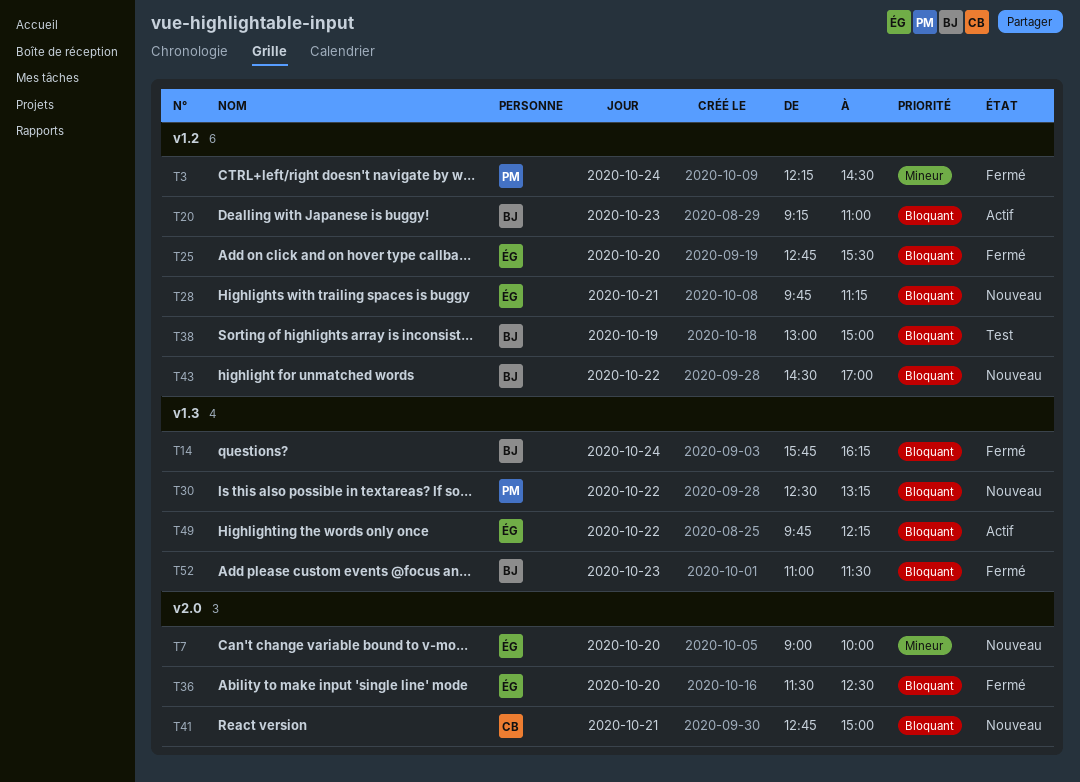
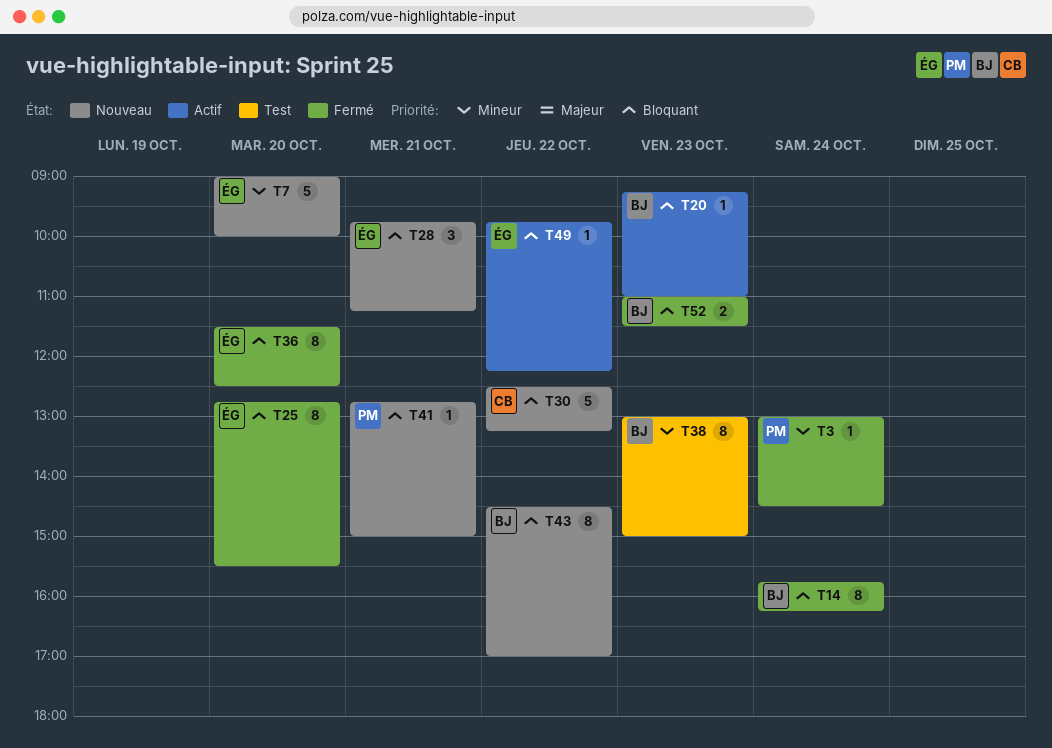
T3, begins: 12:15 -> 13:00
T30, owner: PM -> CB
T38, priority: Bloquant -> Mineur
T38, day: Oct 19 -> Oct 23
T41, owner: CB -> PM

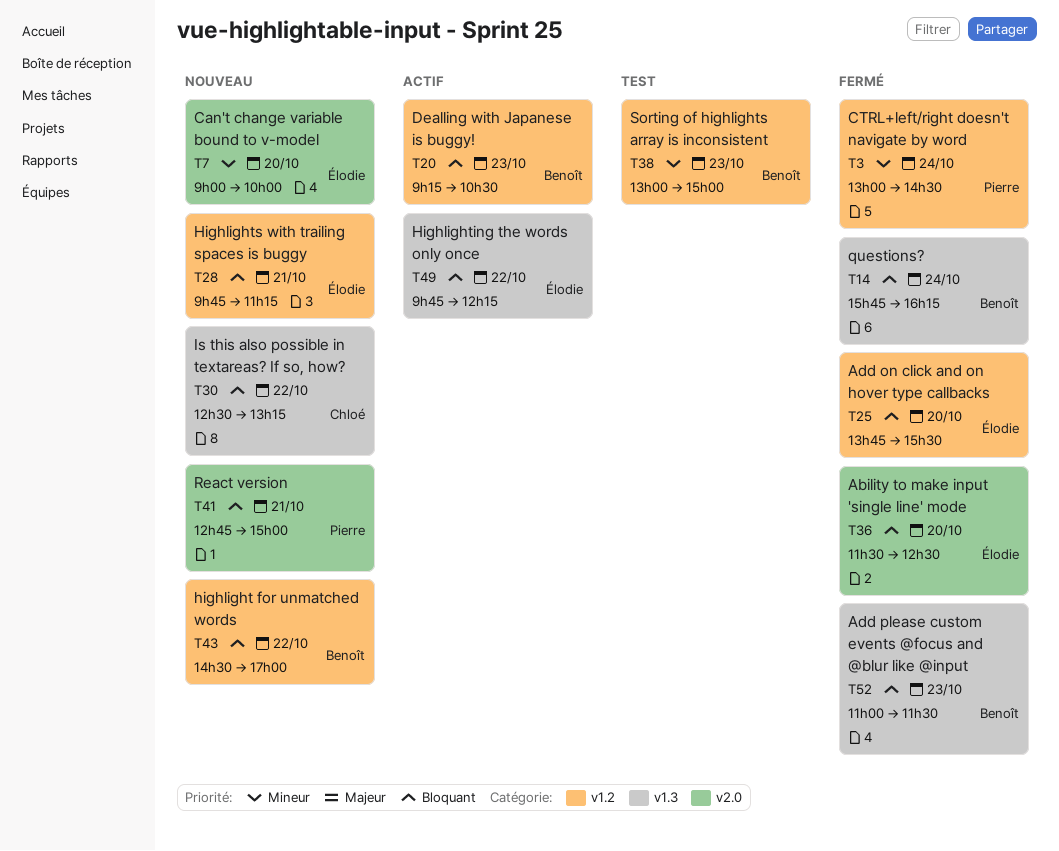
T20, ends: 11:00 -> 10:30
T25, begins: 12:45 -> 13:45

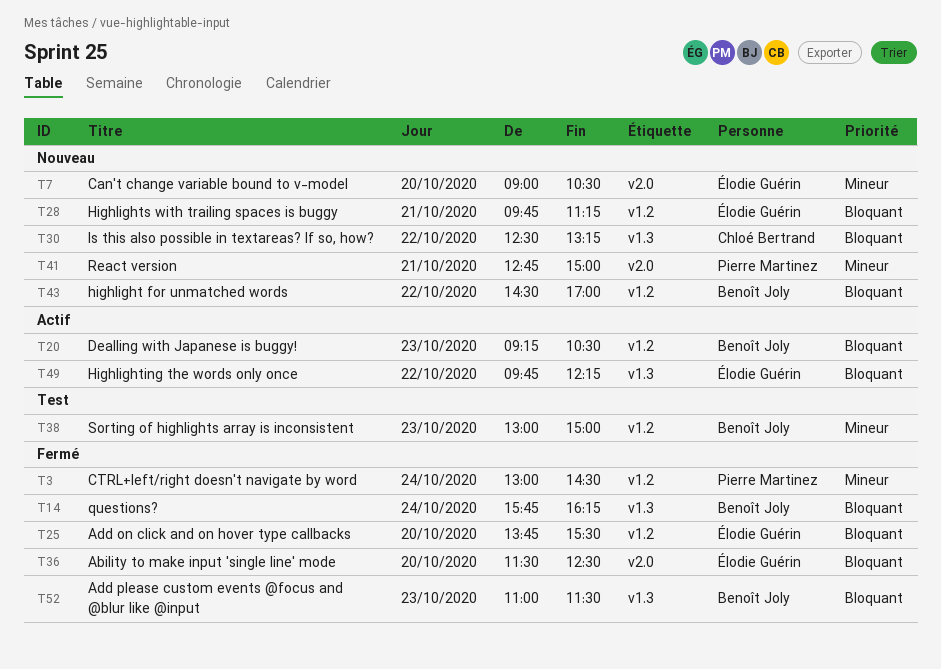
T7, ends: 10:00 -> 10:30
T41, priority: Bloquant -> Mineur

